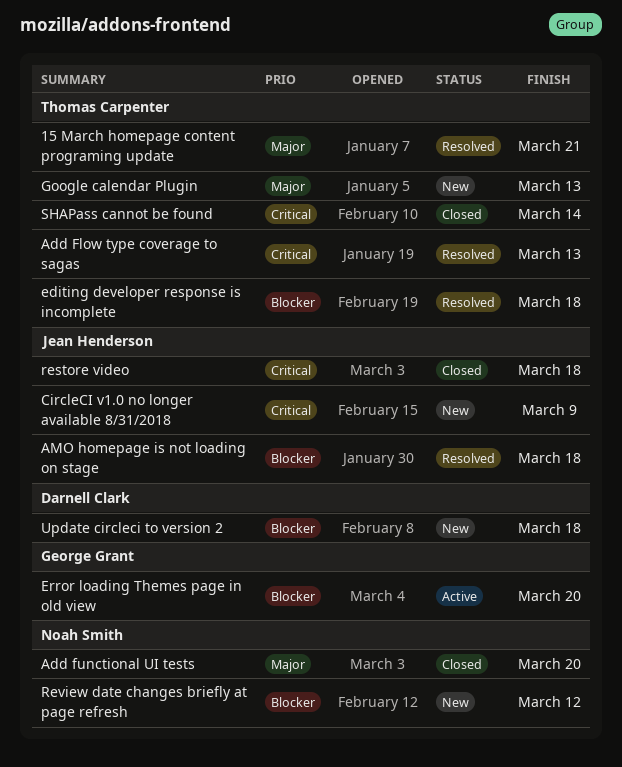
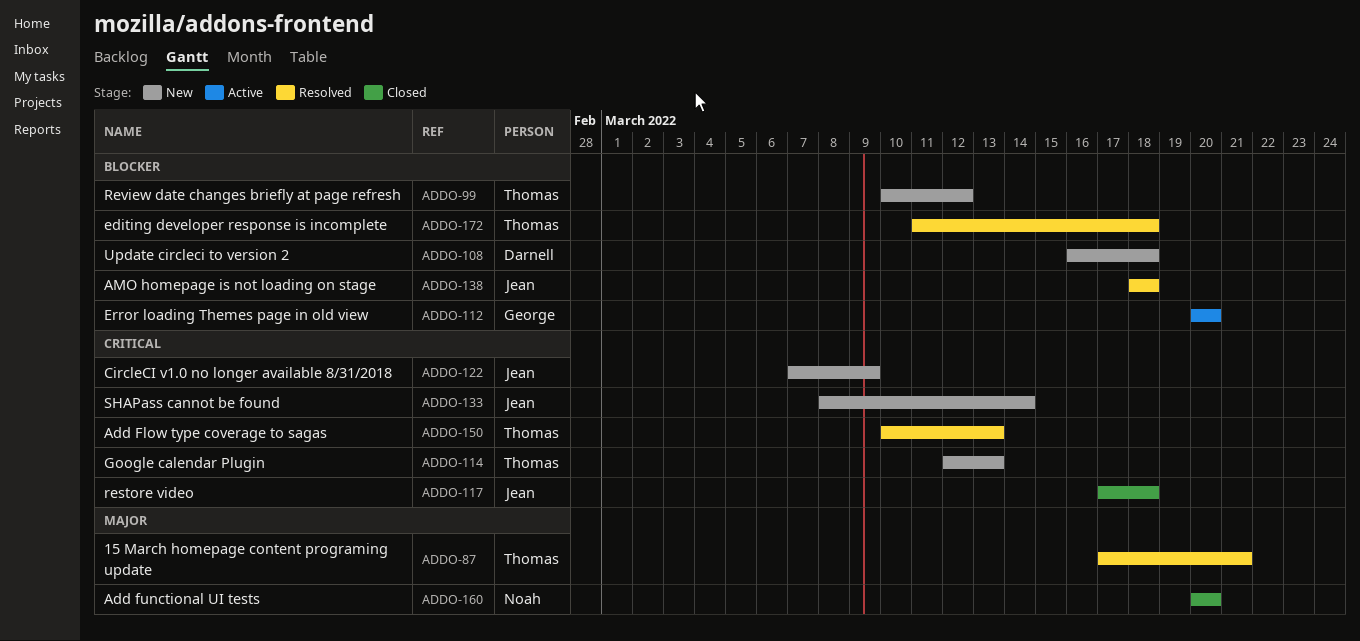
Google calendar Plugin, priority: Major -> Critical
Review date changes briefly at page refresh, owner: Noah Smith -> Thomas Carpenter
SHAPass cannot be found, status: Closed -> New
SHAPass cannot be found, owner: Thomas Carpenter -> Jean Henderson

